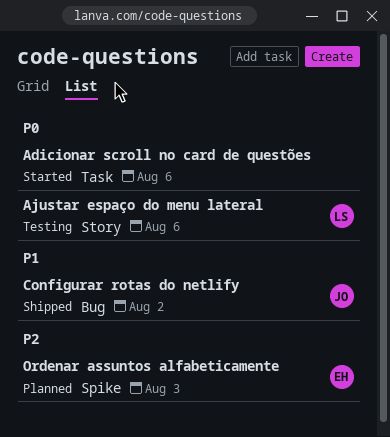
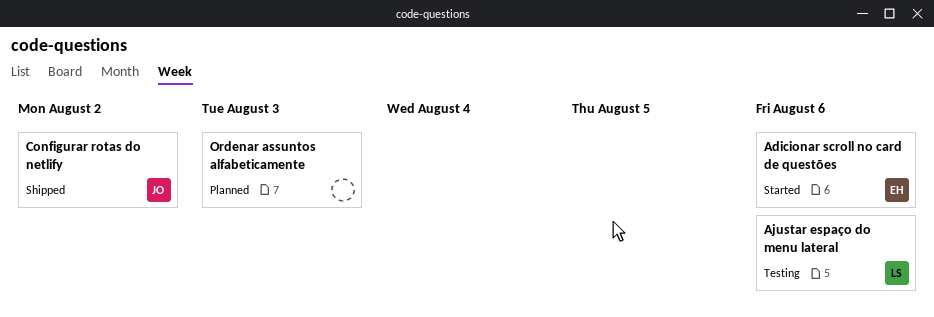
Adicionar scroll no card de questões, owner: none -> EH
Ordenar assuntos alfabeticamente, owner: EH -> none

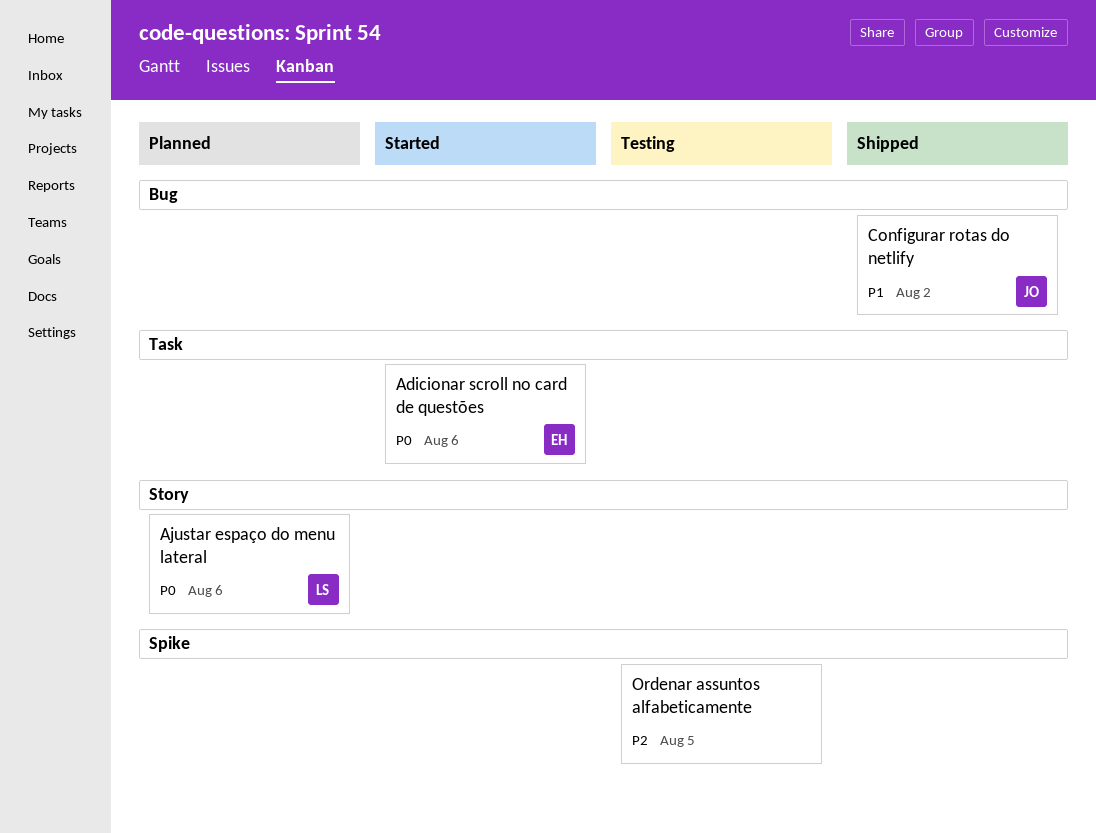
Ajustar espaço do menu lateral, status: Testing -> Planned
Ordenar assuntos alfabeticamente, status: Planned -> Testing
Ordenar assuntos alfabeticamente, due: Aug 3 -> Aug 5

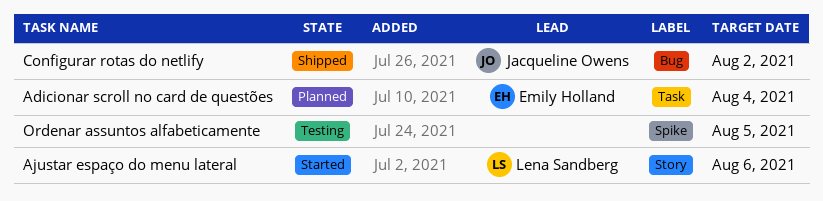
Adicionar scroll no card de questões, status: Started -> Planned
Adicionar scroll no card de questões, due: Aug 6 -> Aug 4
Ajustar espaço do menu lateral, status: Planned -> Started

